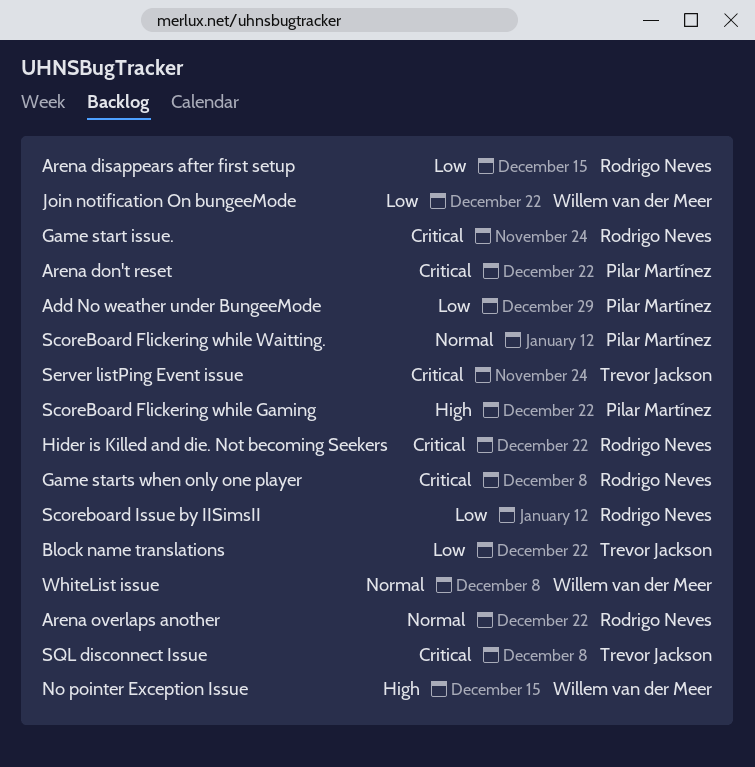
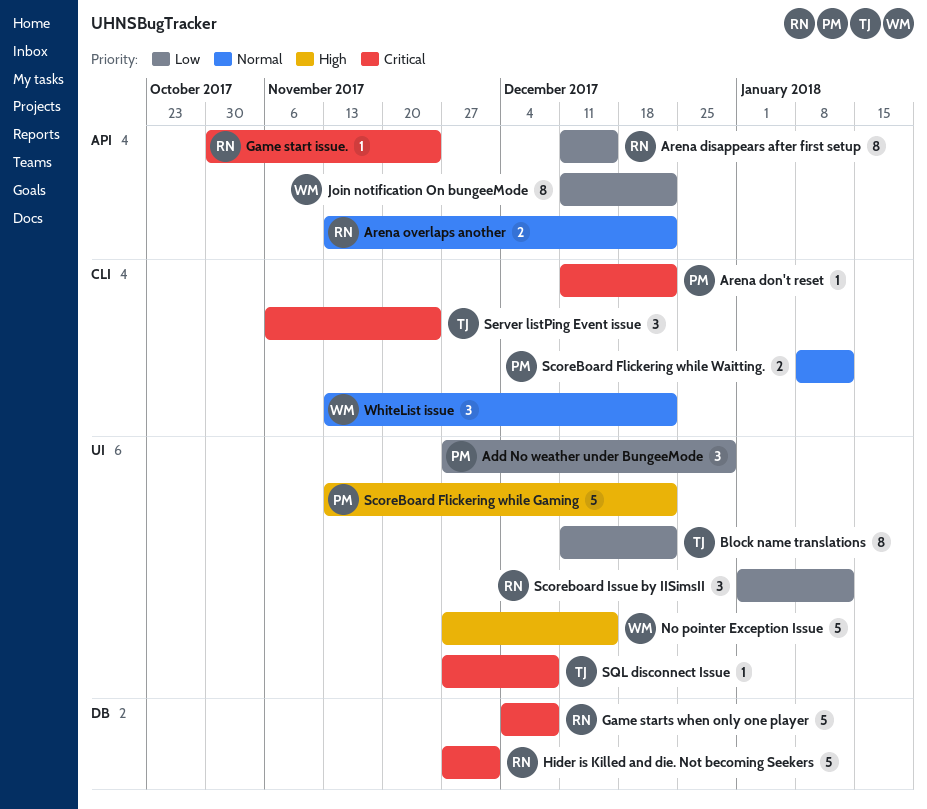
Hider is Killed and die. Not becoming Seekers, due: Dec 22 -> Dec 1
WhiteList issue, due: Dec 8 -> Dec 22

